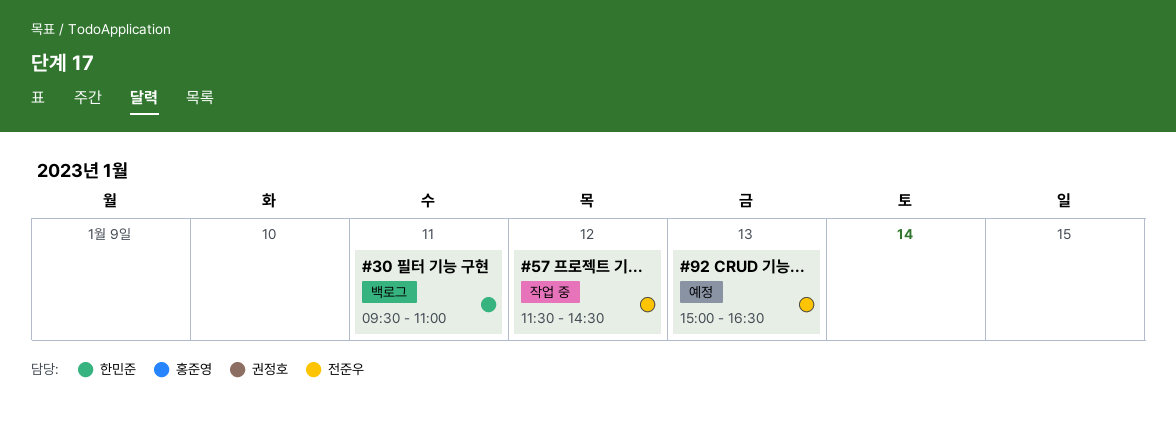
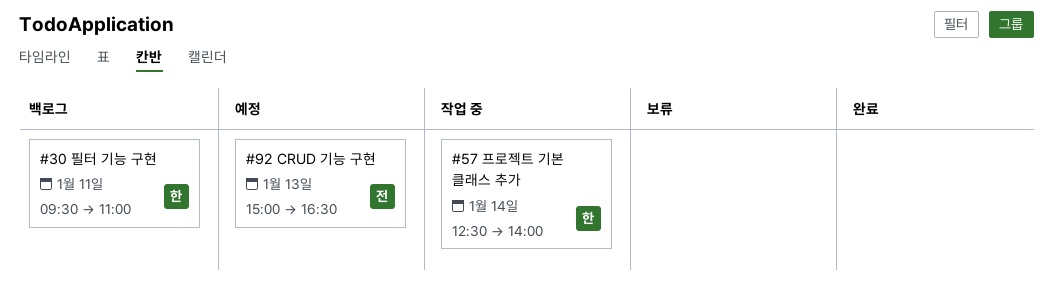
#57, owner: 전준우 -> 한민준
#57, day: Jan 12 -> Jan 14
#57, begins: 11:30 -> 12:30
#57, ends: 14:30 -> 14:00

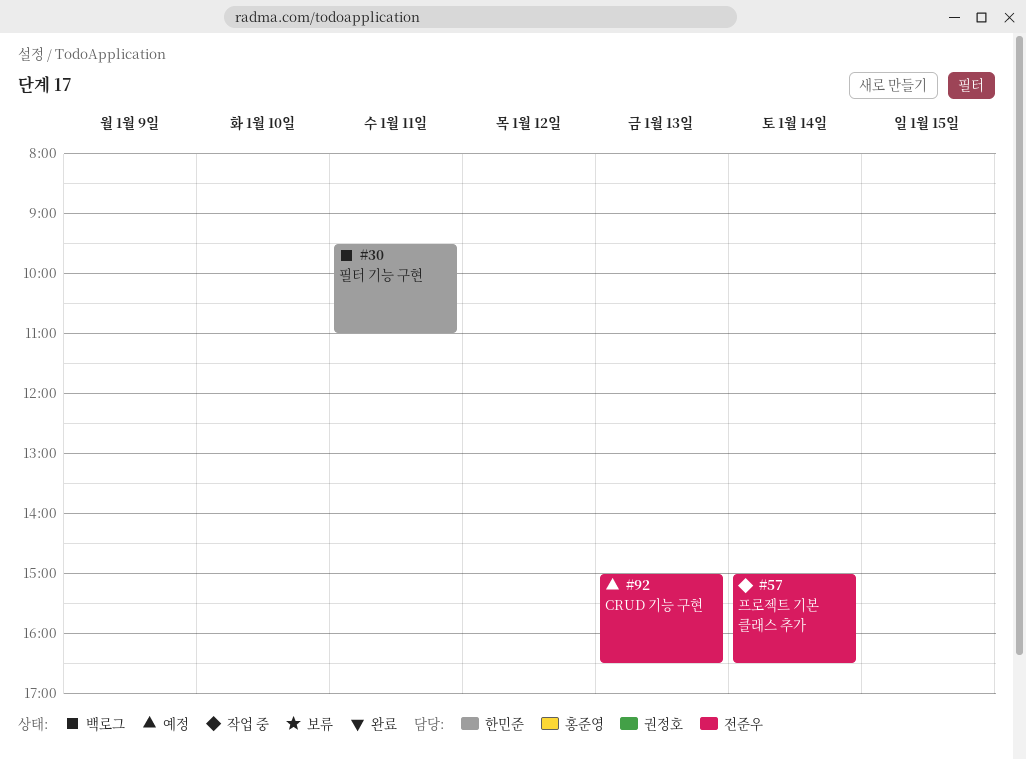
#57, owner: 한민준 -> 전준우
#57, begins: 12:30 -> 15:00
#57, ends: 14:00 -> 16:30

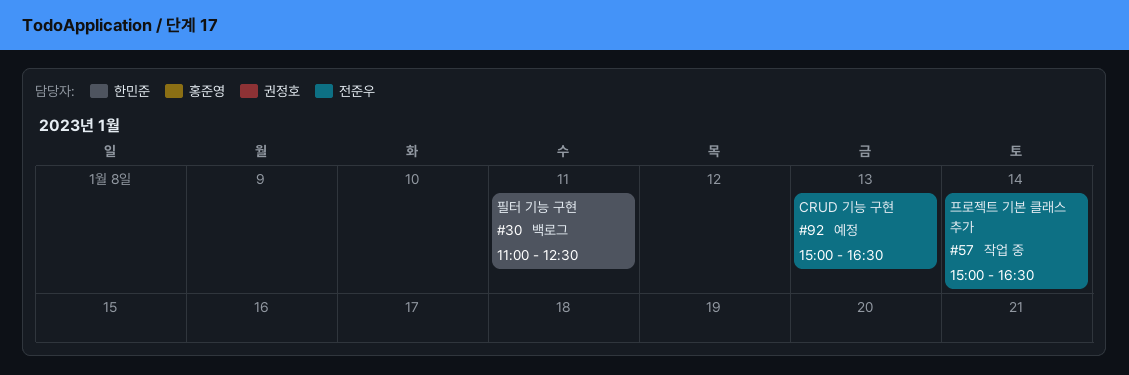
#30, begins: 09:30 -> 11:00
#30, ends: 11:00 -> 12:30

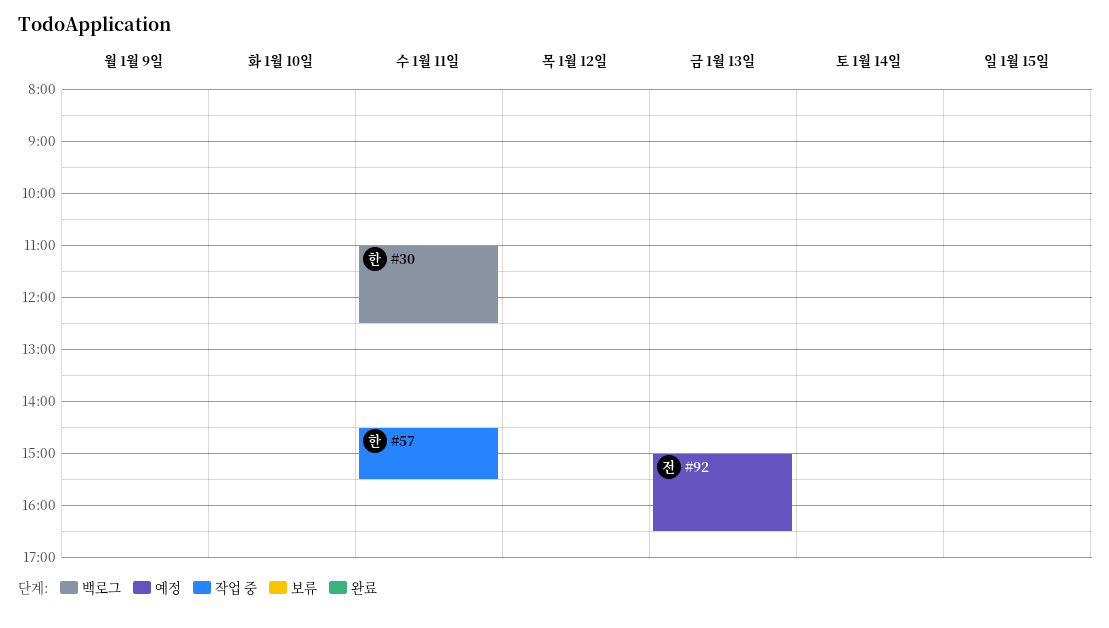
#57, owner: 전준우 -> 한민준
#57, day: Jan 14 -> Jan 11
#57, begins: 15:00 -> 14:30
#57, ends: 16:30 -> 15:30

